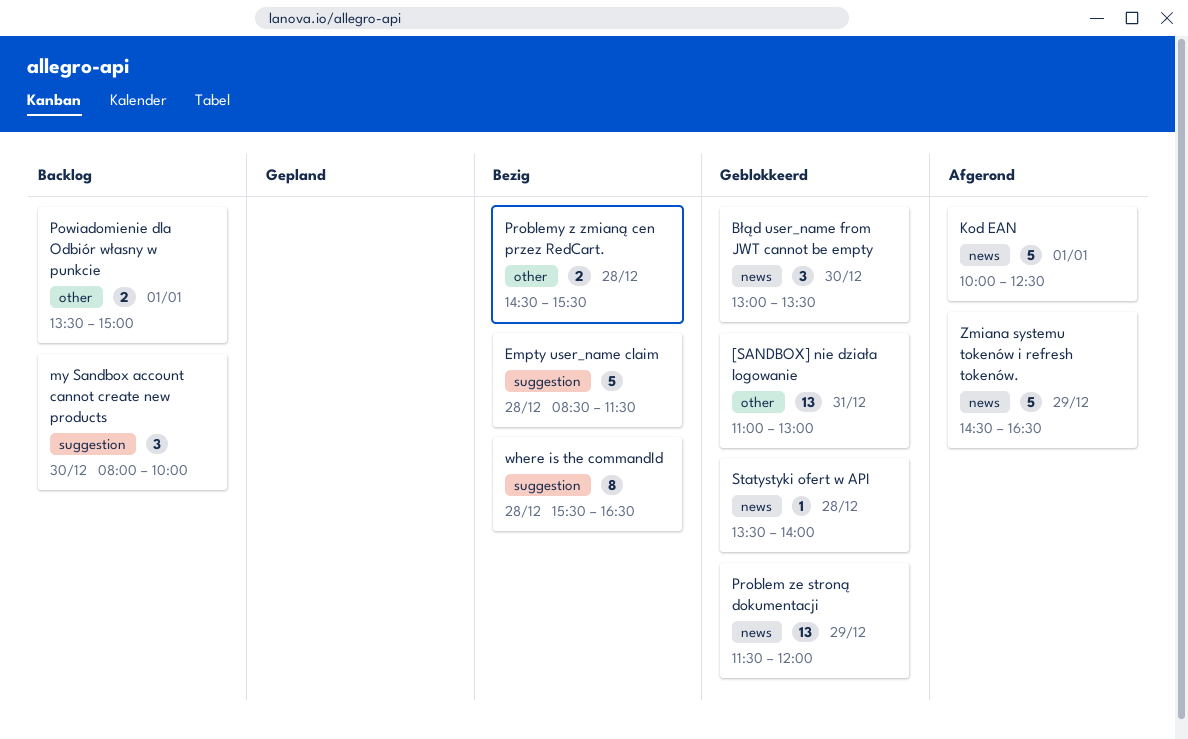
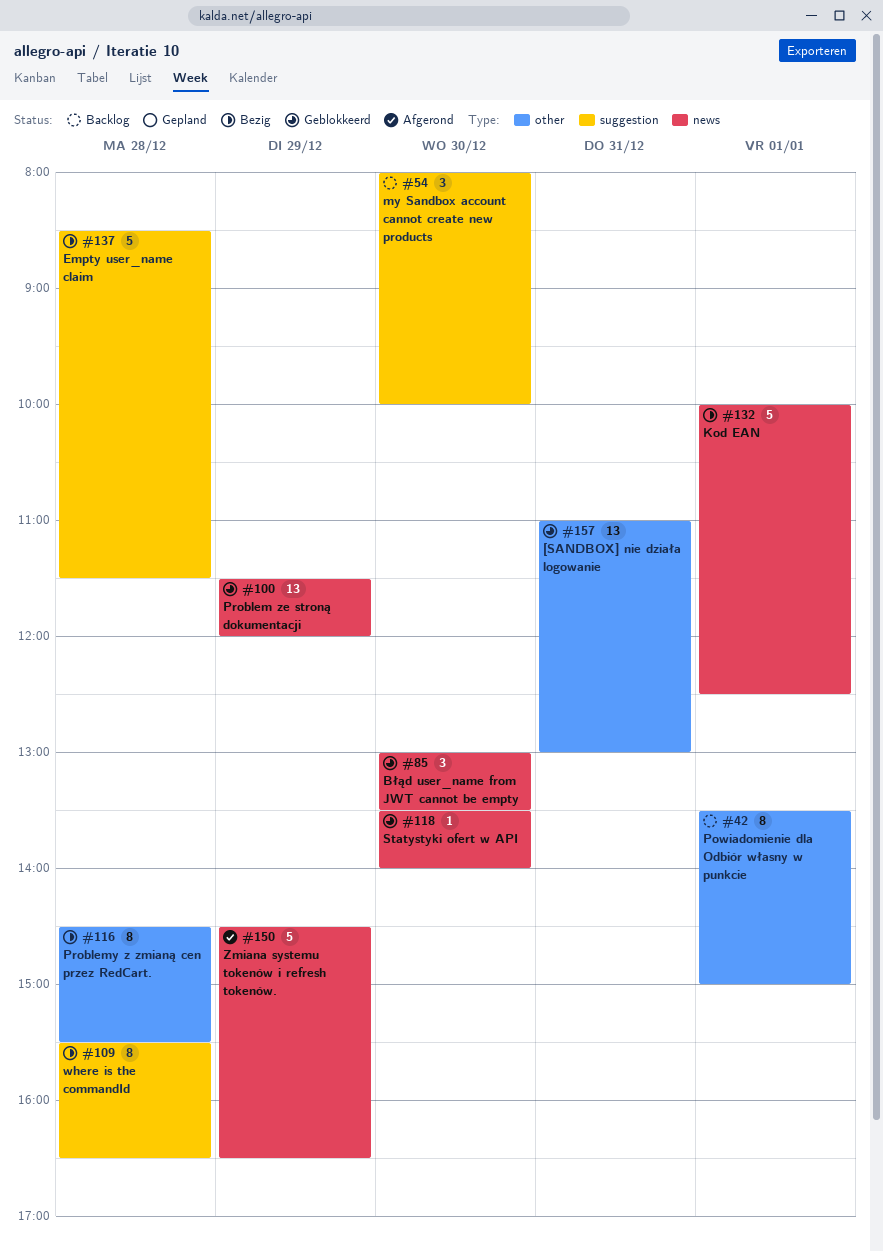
Kod EAN, status: Afgerond -> Bezig
Powiadomienie dla Odbiór własny w punkcie, estimate: 2 -> 8
Problemy z zmianą cen przez RedCart., estimate: 2 -> 8
Statystyki ofert w API, day: Dec 28 -> Dec 30

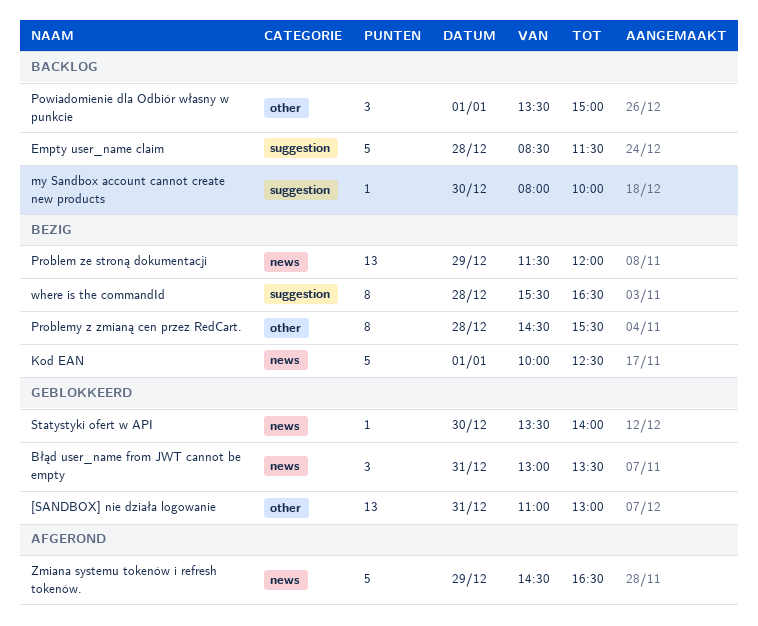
Błąd user_name from JWT cannot be empty, day: Dec 30 -> Dec 31
Empty user_name claim, status: Bezig -> Backlog
my Sandbox account cannot create new products, estimate: 3 -> 1
Powiadomienie dla Odbiór własny w punkcie, estimate: 8 -> 3
Problem ze stroną dokumentacji, status: Geblokkeerd -> Bezig

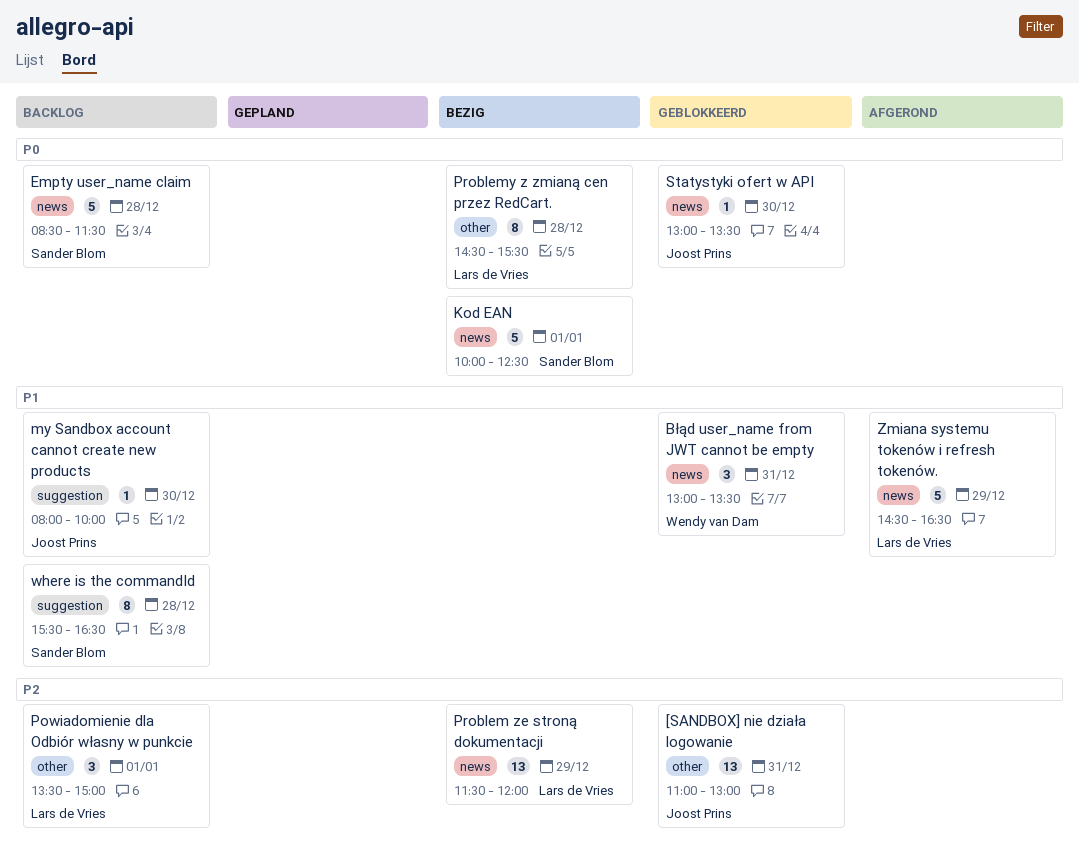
Empty user_name claim, label: suggestion -> news
Statystyki ofert w API, begins: 13:30 -> 13:00
Statystyki ofert w API, ends: 14:00 -> 13:30
where is the commandId, status: Bezig -> Backlog

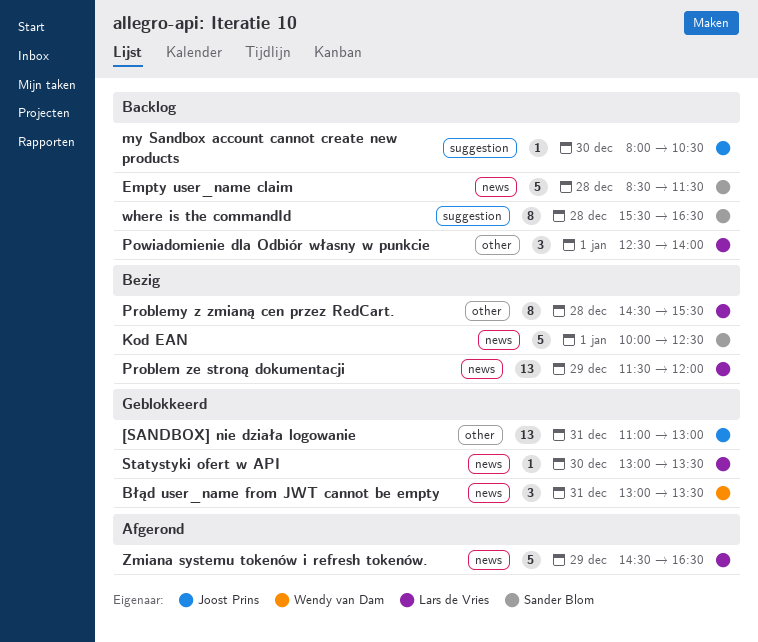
my Sandbox account cannot create new products, ends: 10:00 -> 10:30
Powiadomienie dla Odbiór własny w punkcie, begins: 13:30 -> 12:30
Powiadomienie dla Odbiór własny w punkcie, ends: 15:00 -> 14:00
Statystyki ofert w API, owner: Joost Prins -> Lars de Vries

